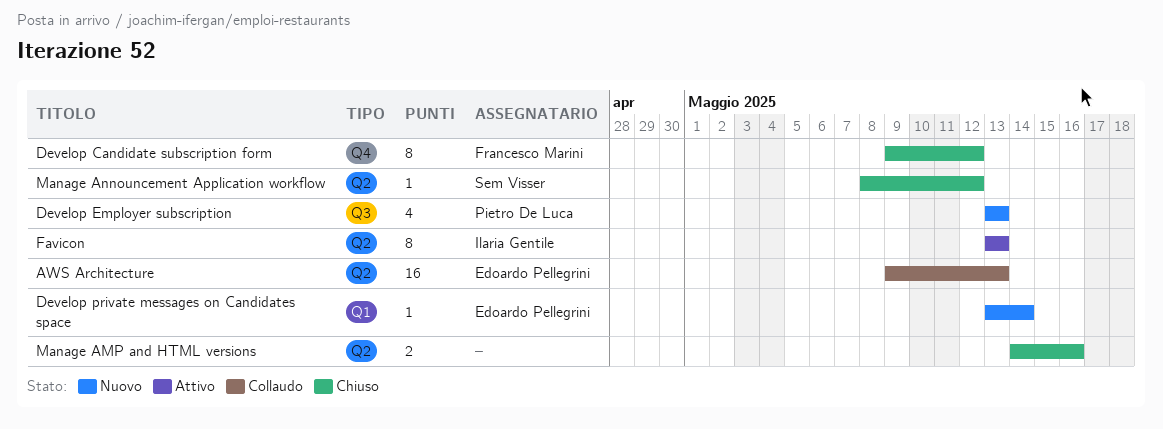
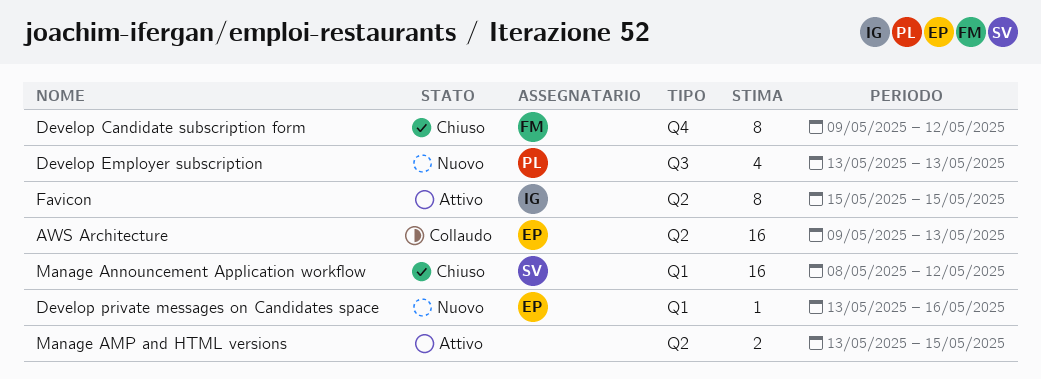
Develop private messages on Candidates space, due: May 14 -> May 16
Favicon, start: May 13 -> May 15
Favicon, due: May 13 -> May 15
Manage AMP and HTML versions, status: Chiuso -> Attivo
Manage AMP and HTML versions, start: May 14 -> May 13
Manage AMP and HTML versions, due: May 16 -> May 15
Manage Announcement Application workflow, label: Q2 -> Q1
Manage Announcement Application workflow, estimate: 1 -> 16

